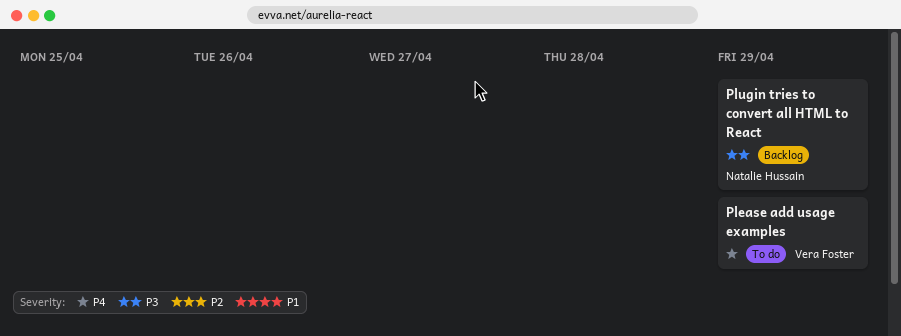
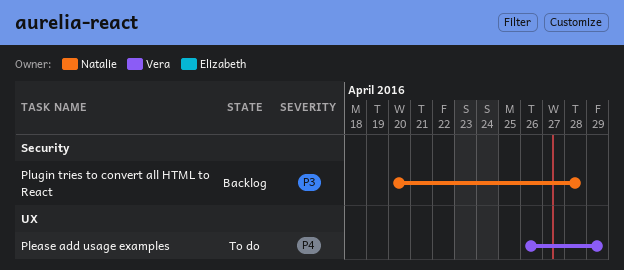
Plugin tries to convert all HTML to React, due: Apr 29 -> Apr 28

